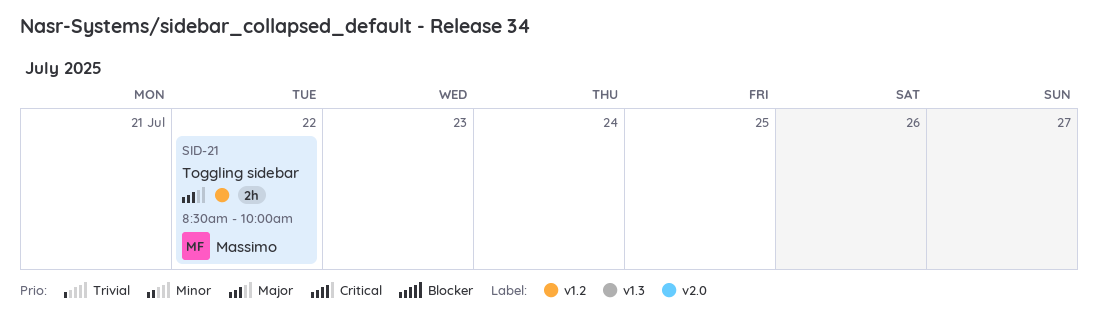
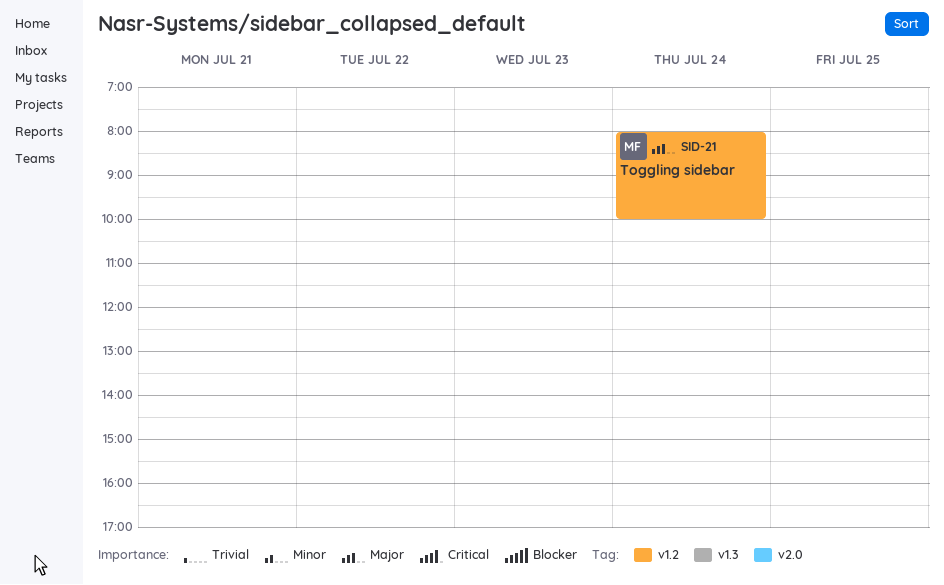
SID-21, day: Jul 22 -> Jul 24
SID-21, begins: 08:30 -> 08:00

